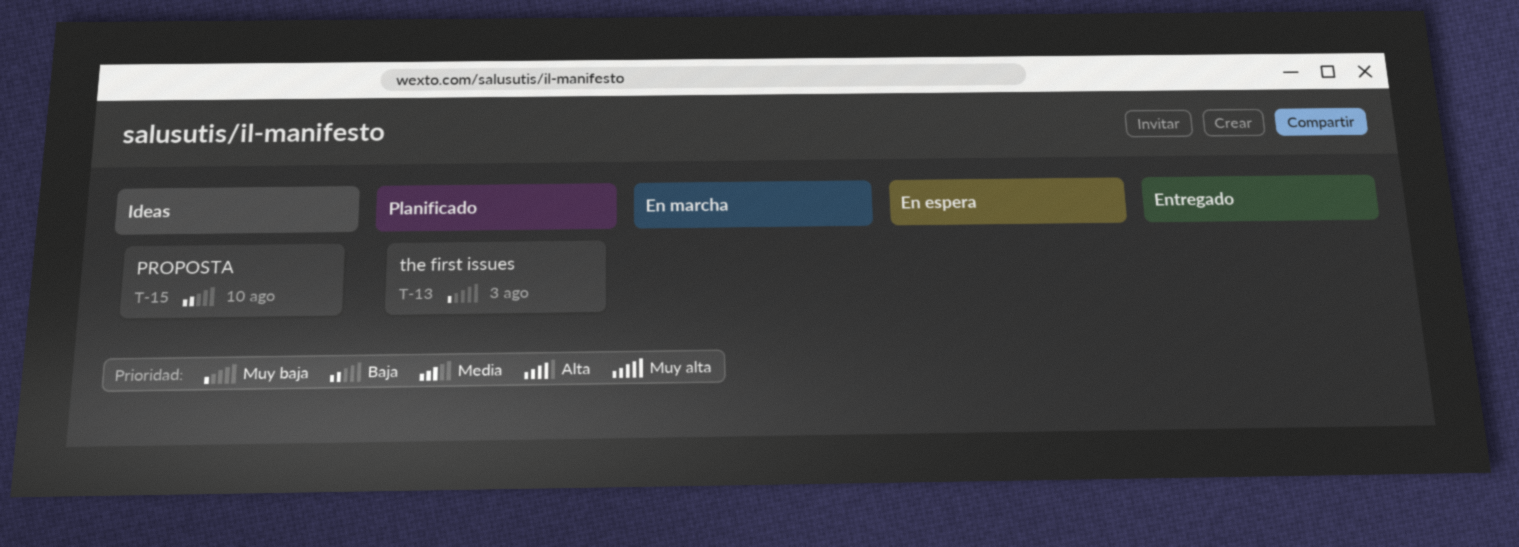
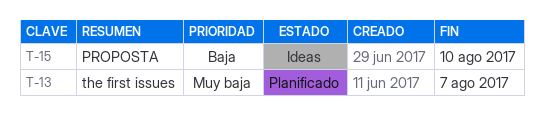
T-13, due: Aug 3 -> Aug 7

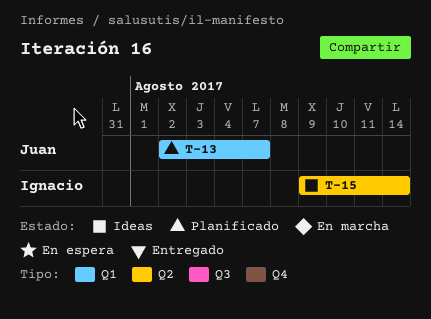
T-15, due: Aug 10 -> Aug 14

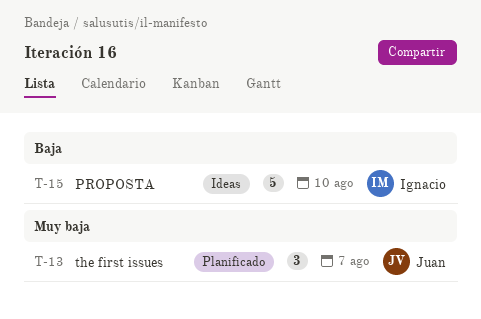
T-15, due: Aug 14 -> Aug 10

